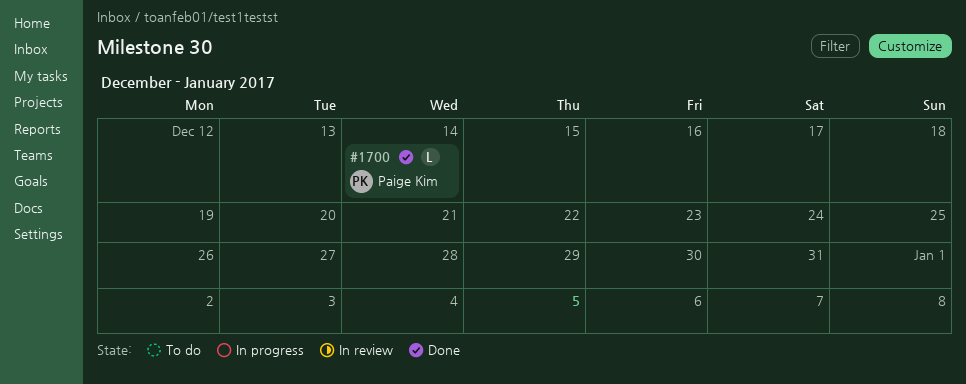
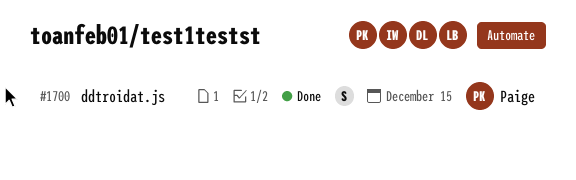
#1700, estimate: L -> S
#1700, due: Dec 14 -> Dec 15

